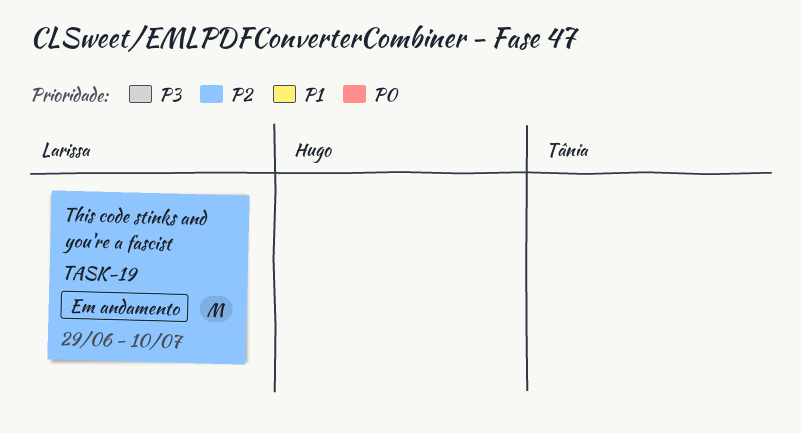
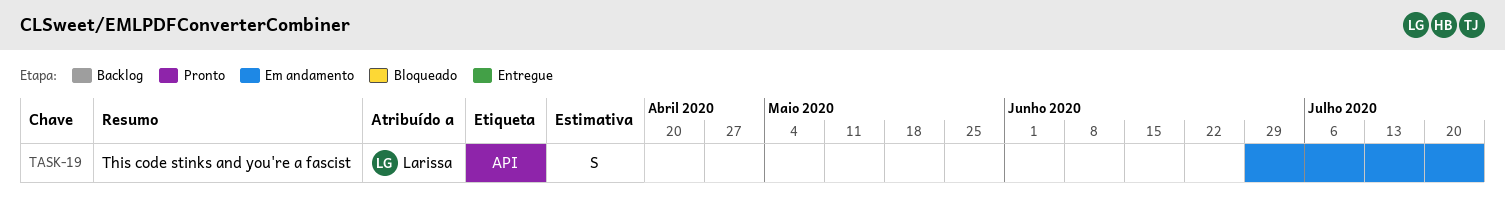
TASK-19, estimate: M -> S
TASK-19, due: Jul 10 -> Jul 24

